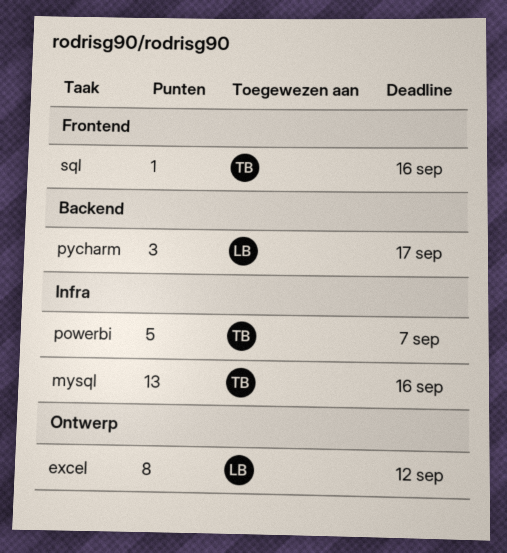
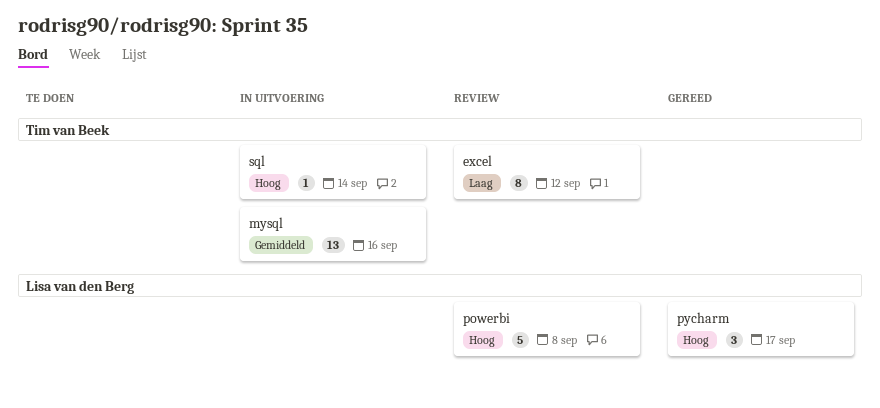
excel, owner: Lisa van den Berg -> Tim van Beek
powerbi, owner: Tim van Beek -> Lisa van den Berg
powerbi, due: Sep 7 -> Sep 8
sql, due: Sep 16 -> Sep 14

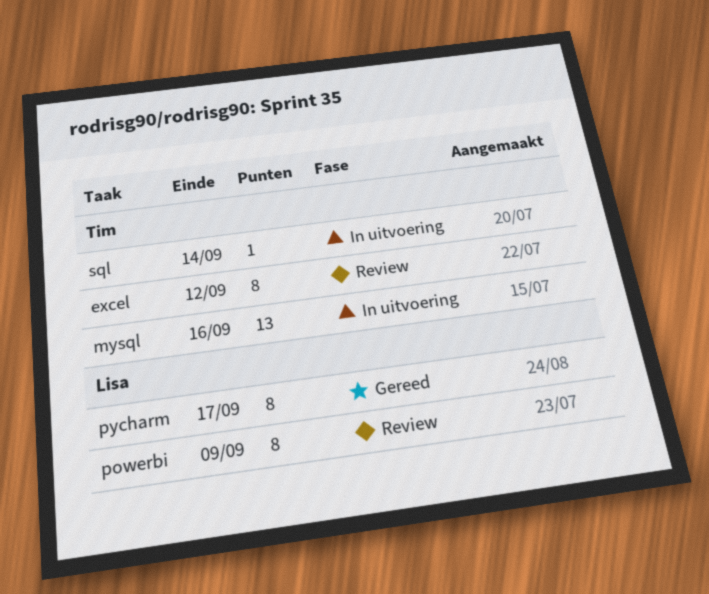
powerbi, estimate: 5 -> 8
powerbi, due: Sep 8 -> Sep 9
pycharm, estimate: 3 -> 8

